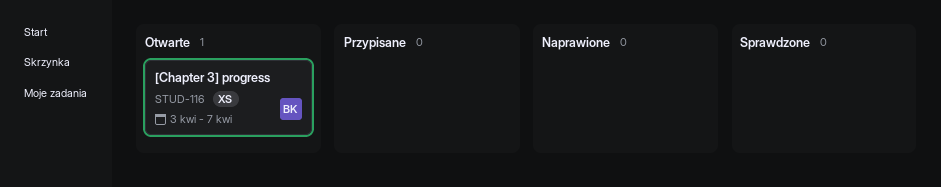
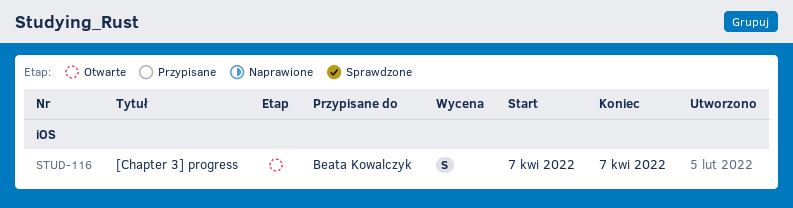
STUD-116, estimate: XS -> S
STUD-116, start: Apr 3 -> Apr 7

